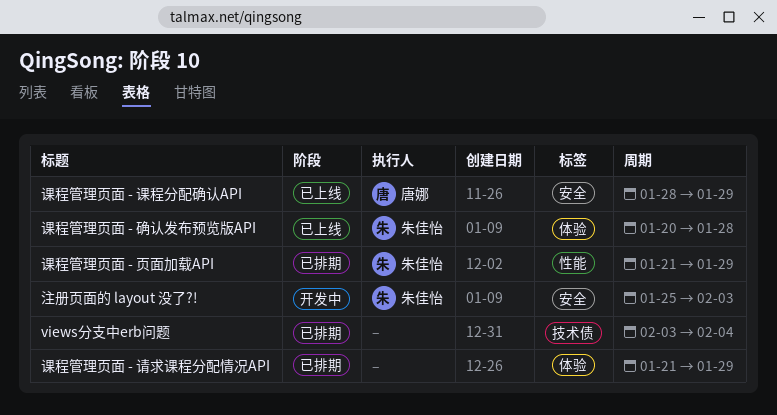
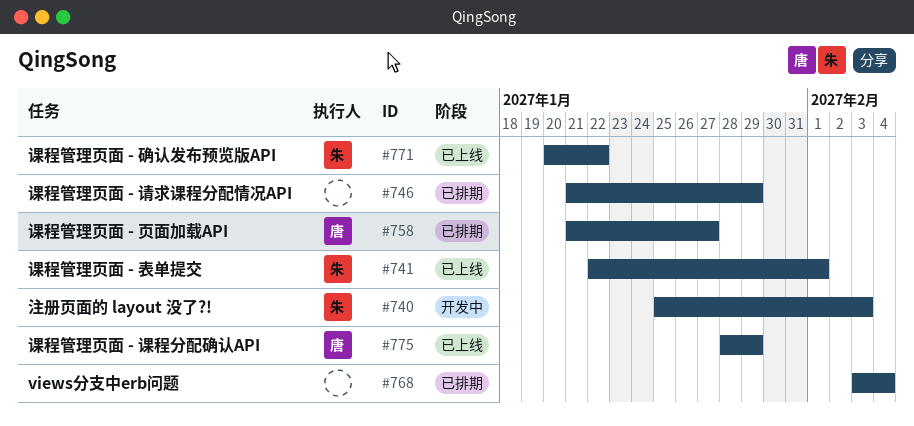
课程管理页面 - 确认发布预览版API, due: Jan 28 -> Jan 22
课程管理页面 - 表单提交: none -> present
课程管理页面 - 页面加载API, owner: 朱佳怡 -> 唐娜
课程管理页面 - 页面加载API, due: Jan 29 -> Jan 27

